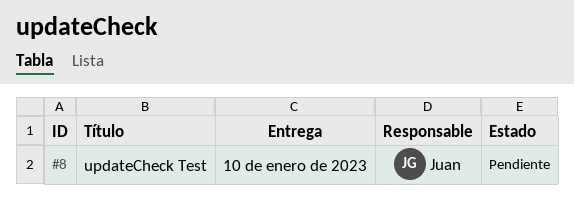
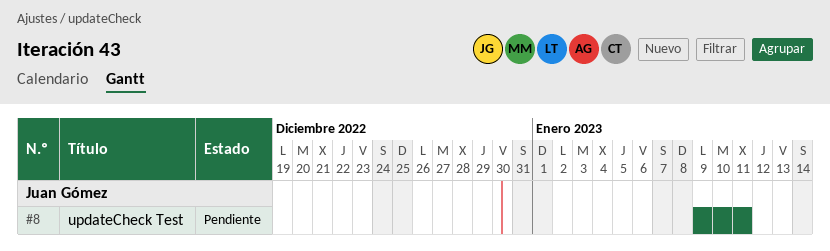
#8, due: Jan 10 -> Jan 11

